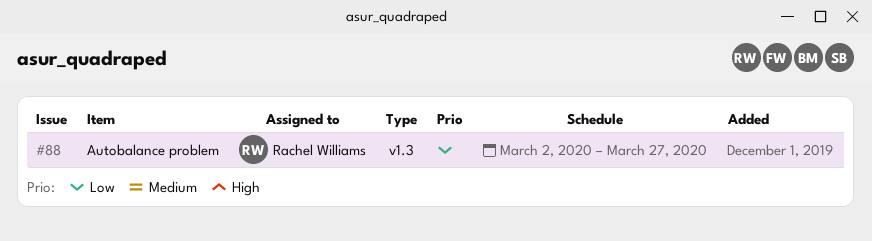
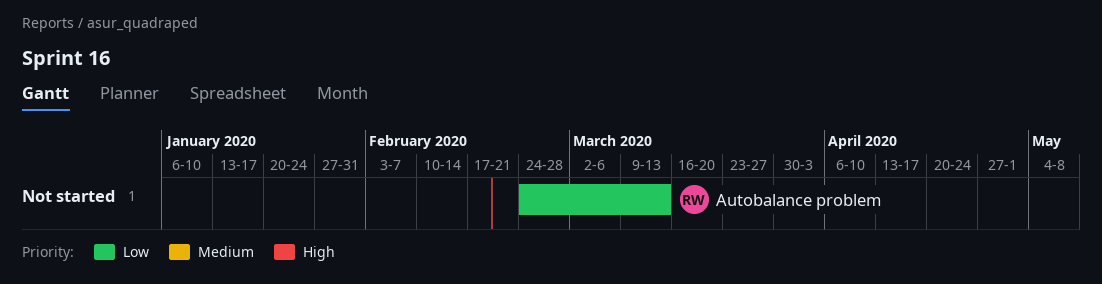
Autobalance problem, start: Mar 2 -> Feb 24
Autobalance problem, due: Mar 27 -> Mar 13

